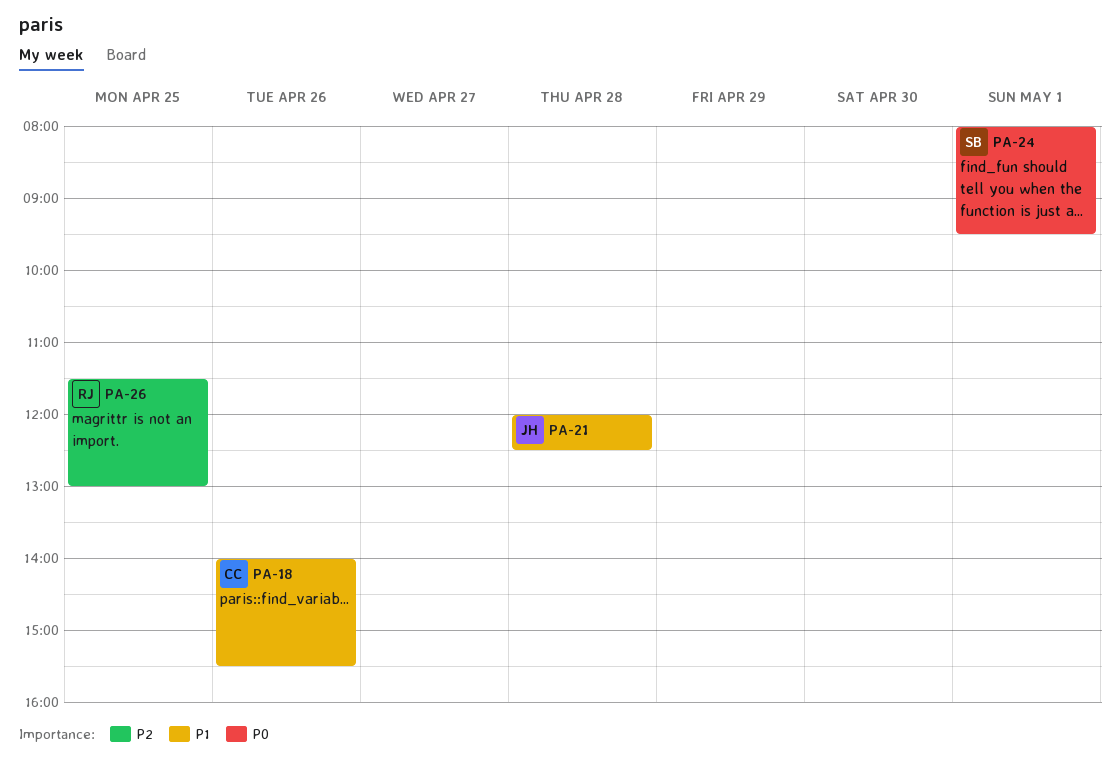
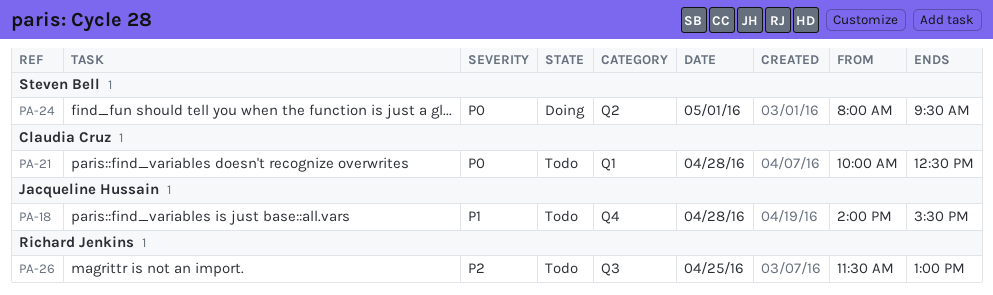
PA-18, owner: Claudia Cruz -> Jacqueline Hussain
PA-18, day: Apr 26 -> Apr 28
PA-21, owner: Jacqueline Hussain -> Claudia Cruz
PA-21, priority: P1 -> P0
PA-21, begins: 12:00 -> 10:00

